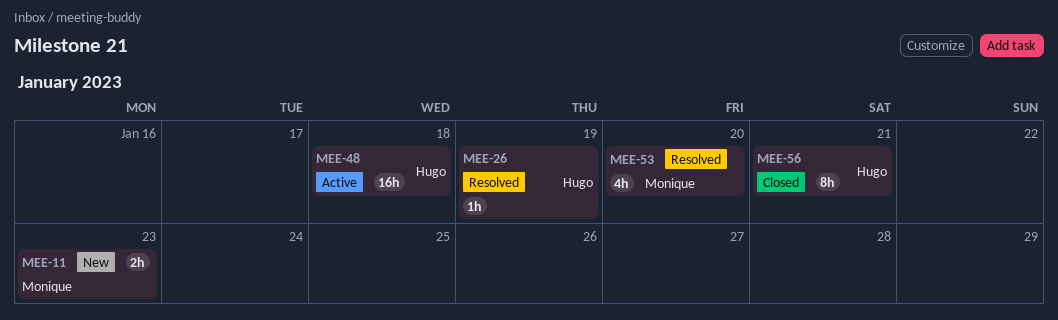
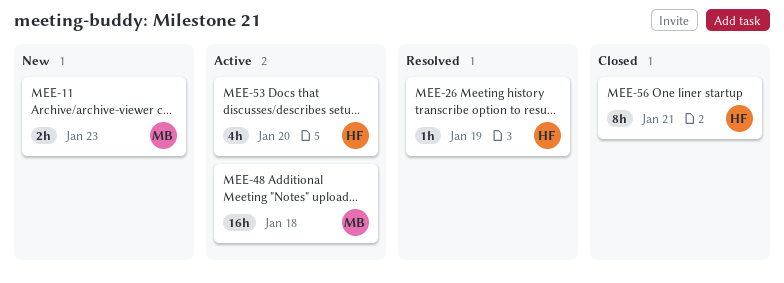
MEE-48, owner: Hugo -> Monique
MEE-53, status: Resolved -> Active
MEE-53, owner: Monique -> Hugo

